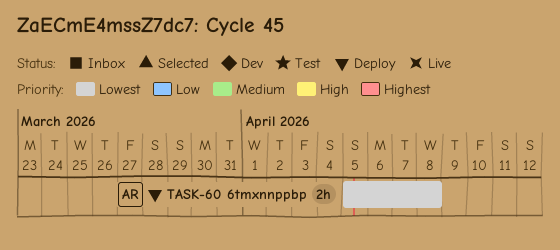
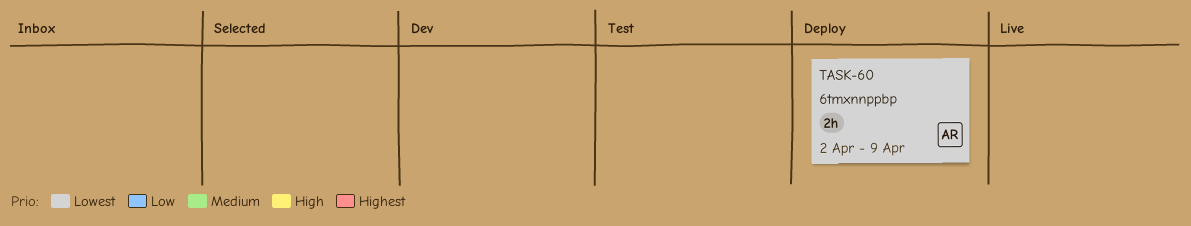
TASK-60, start: Apr 5 -> Apr 2
TASK-60, due: Apr 8 -> Apr 9

